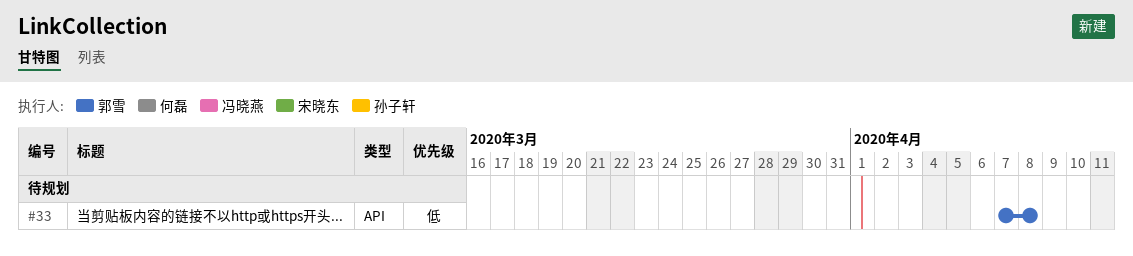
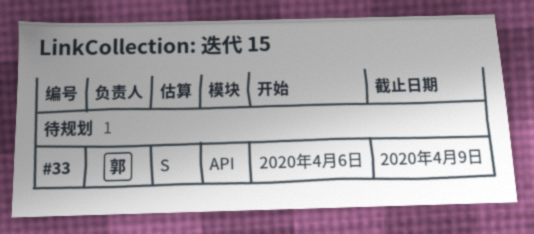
#33, start: Apr 7 -> Apr 6
#33, due: Apr 8 -> Apr 9

